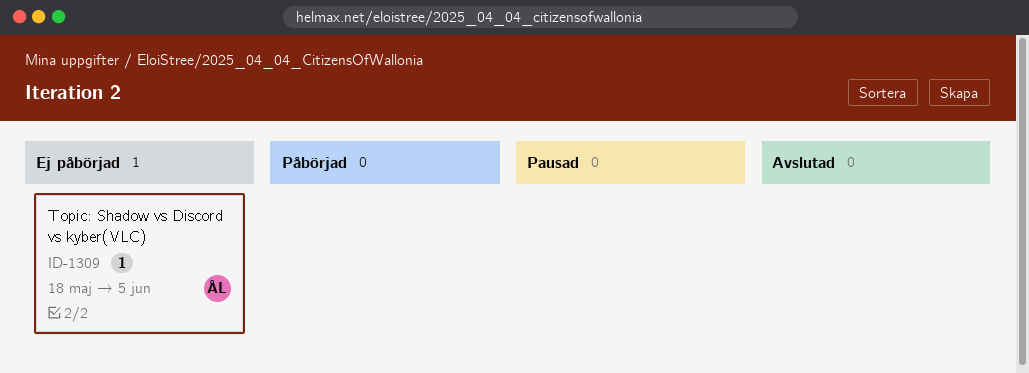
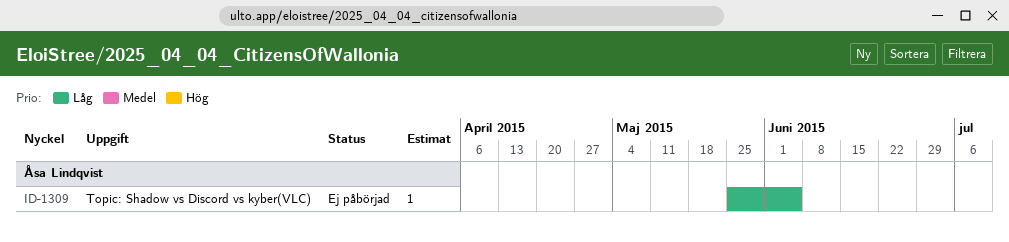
ID-1309, start: May 18 -> May 25

